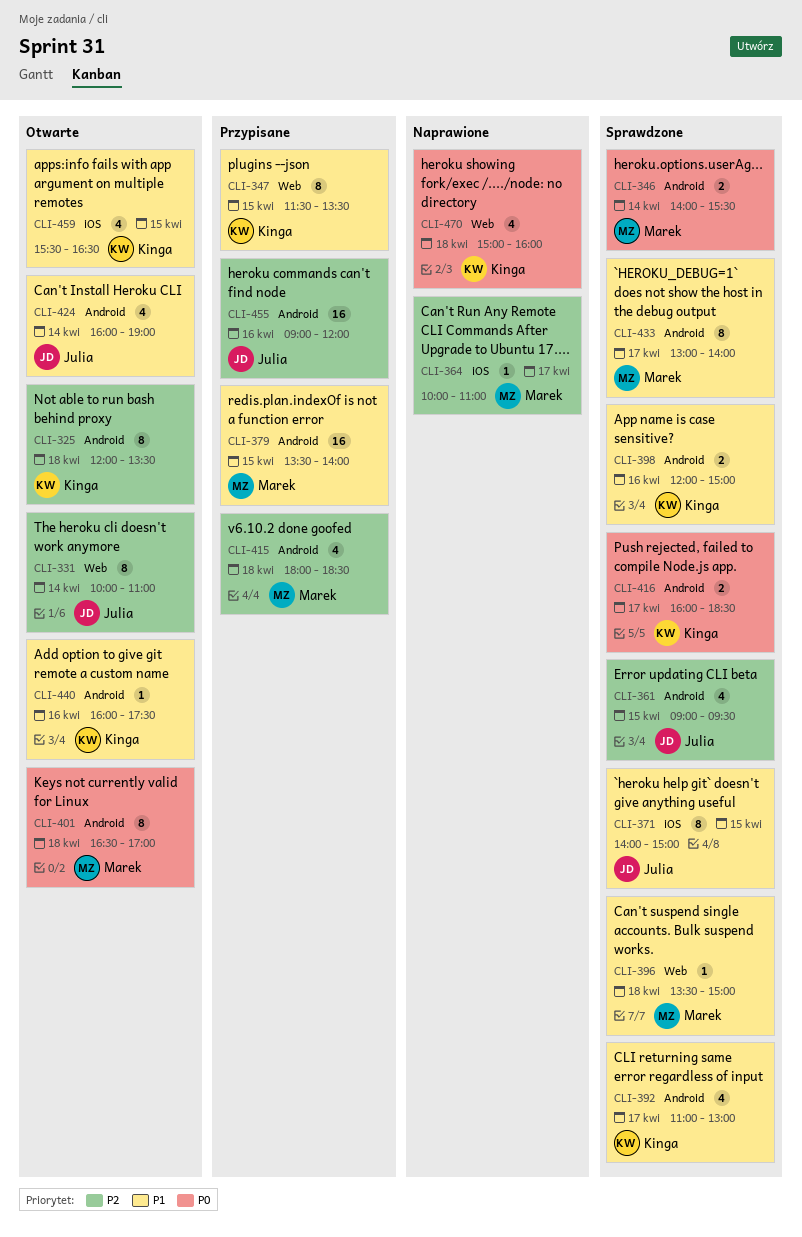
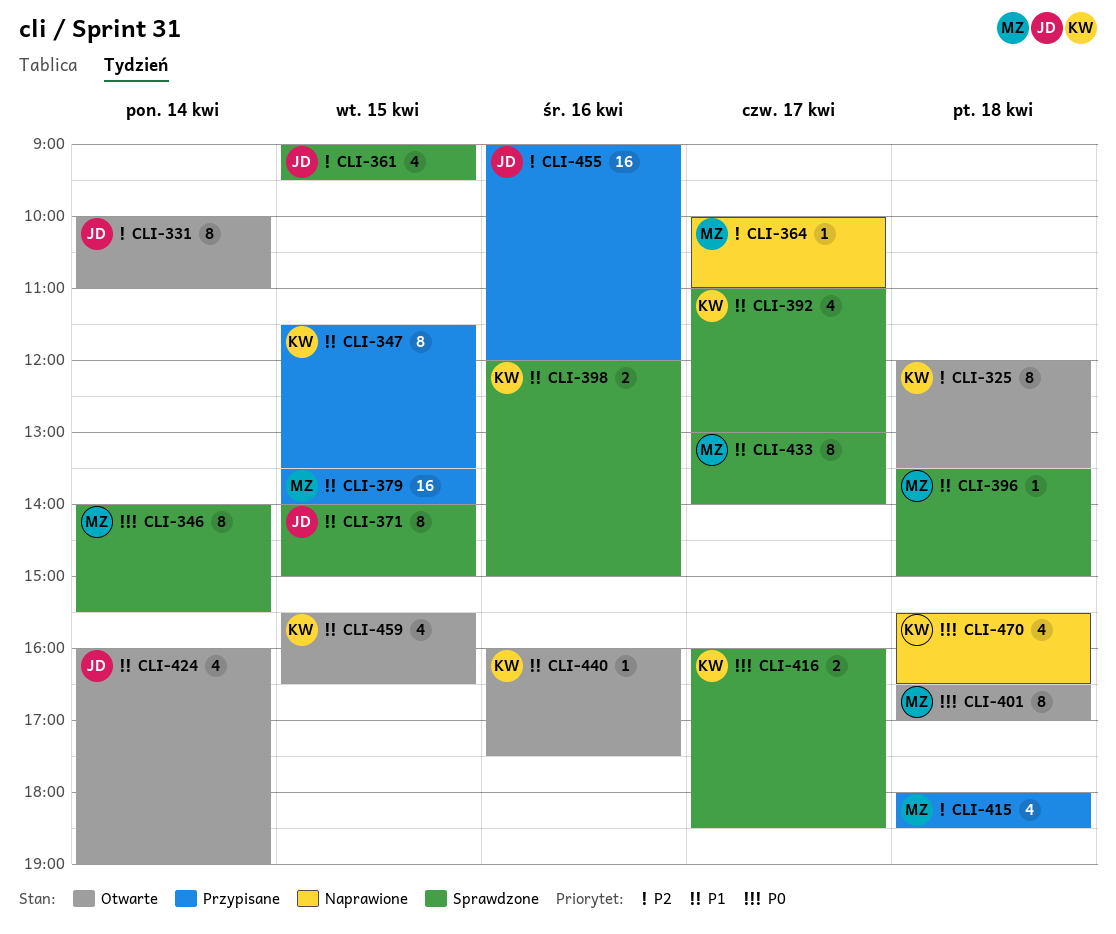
CLI-346, estimate: 2 -> 8
CLI-470, begins: 15:00 -> 15:30
CLI-470, ends: 16:00 -> 16:30

